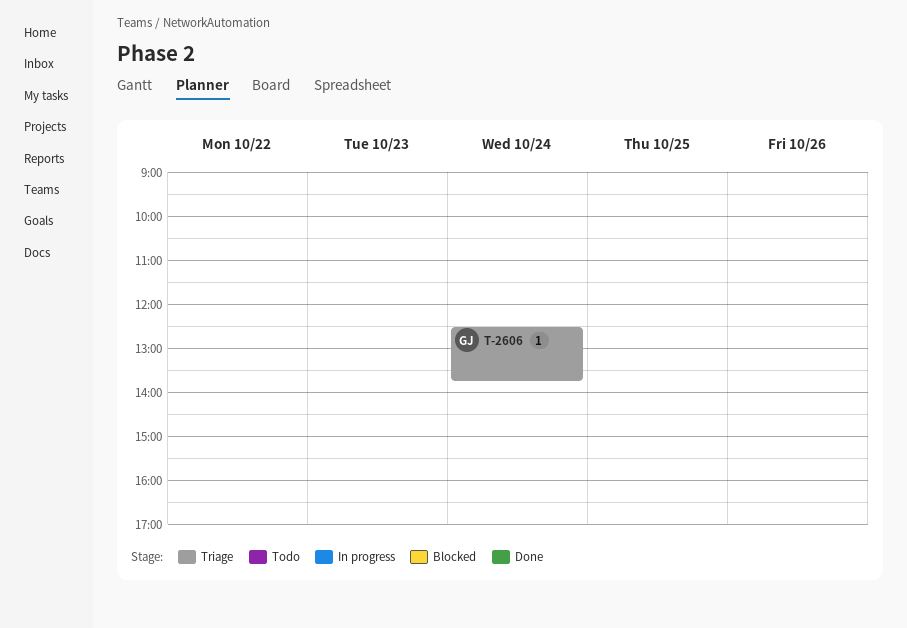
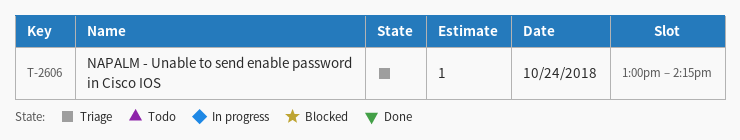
T-2606, begins: 12:30 -> 13:00
T-2606, ends: 13:45 -> 14:15

